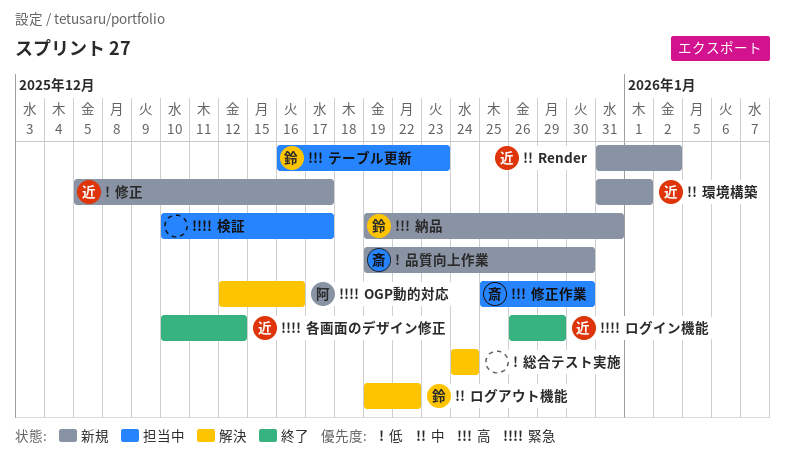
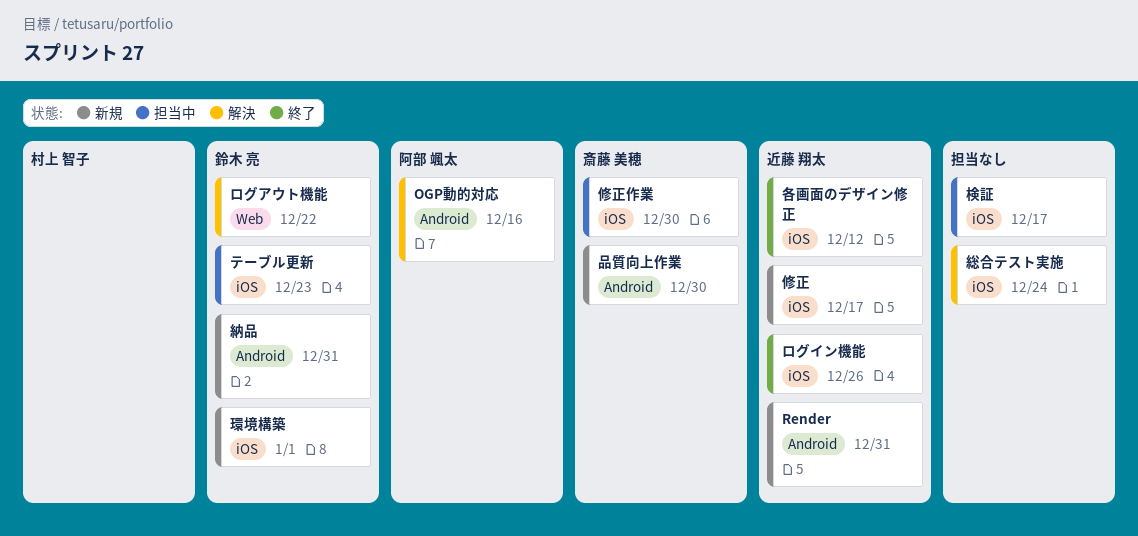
Render, due: Jan 2 -> Dec 31
ログイン機能, due: Dec 29 -> Dec 26
環境構築, owner: 近藤 翔太 -> 鈴木 亮

